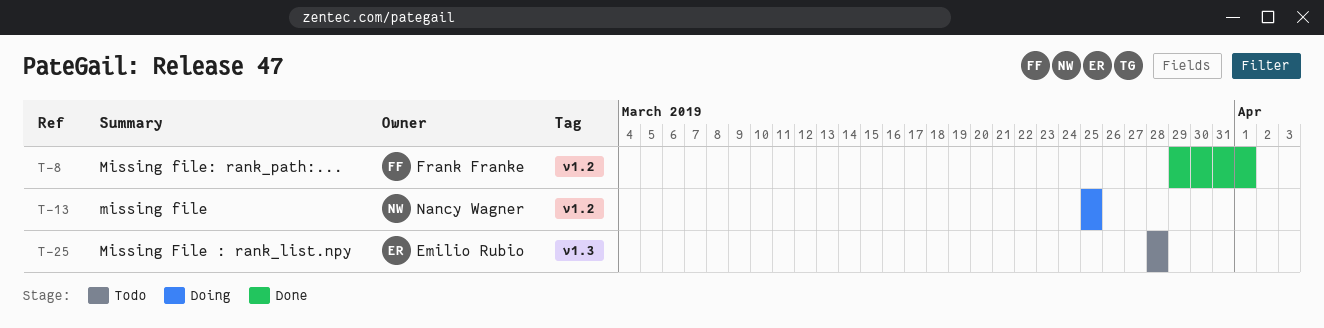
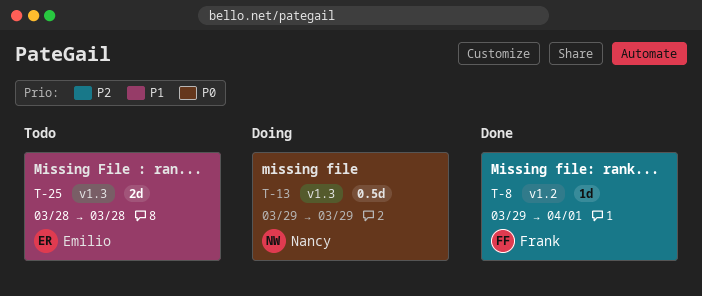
T-13, label: v1.2 -> v1.3
T-13, start: Mar 25 -> Mar 29
T-13, due: Mar 25 -> Mar 29

